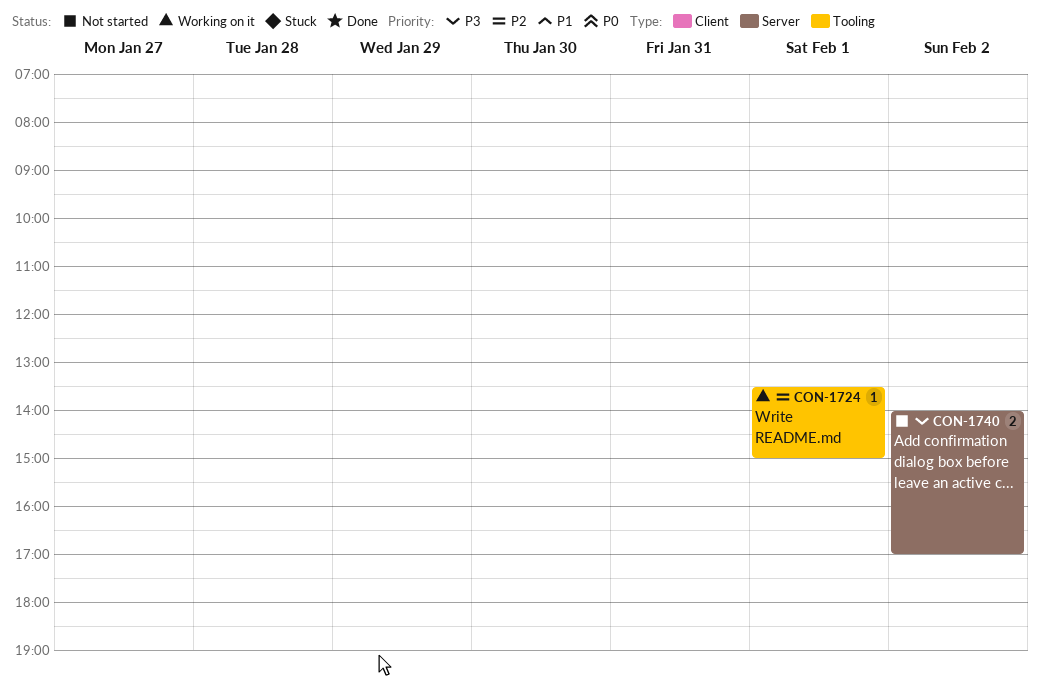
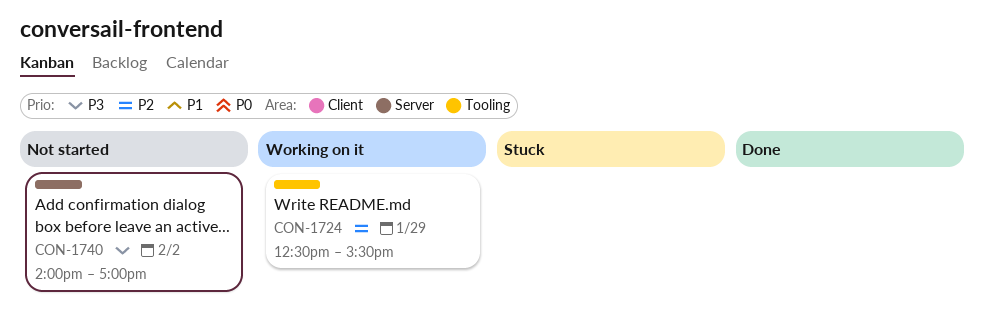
CON-1724, day: Feb 1 -> Jan 29
CON-1724, begins: 13:30 -> 12:30
CON-1724, ends: 15:00 -> 15:30

